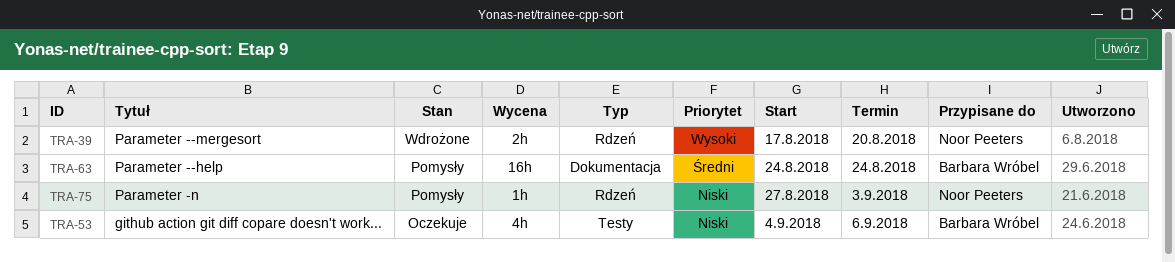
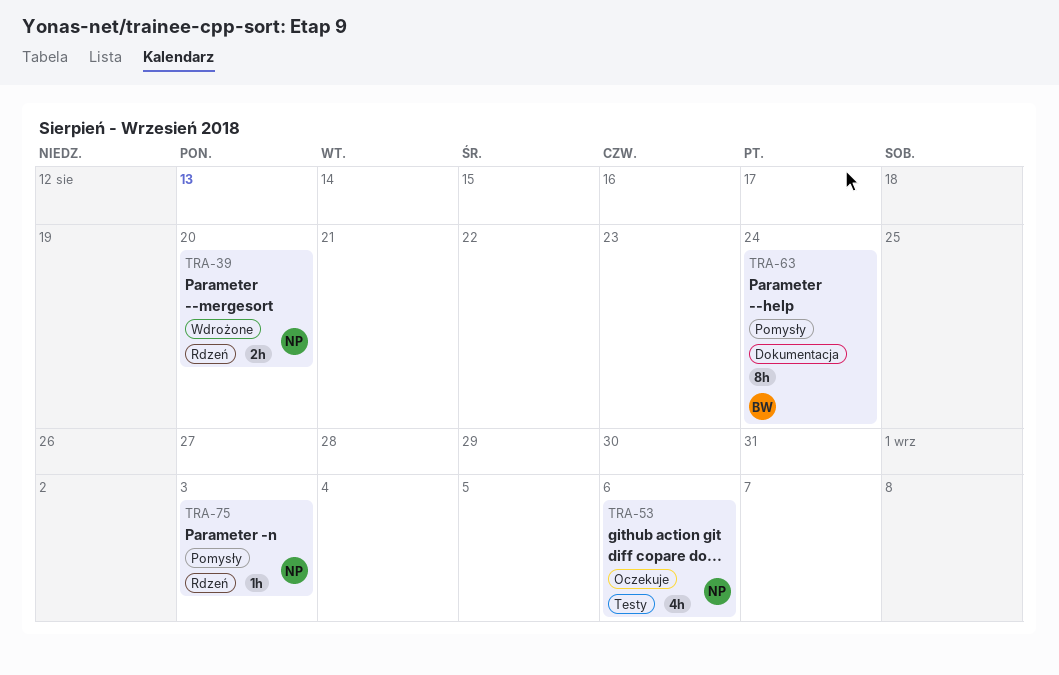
TRA-53, owner: Barbara Wróbel -> Noor Peeters
TRA-63, estimate: 16h -> 8h

